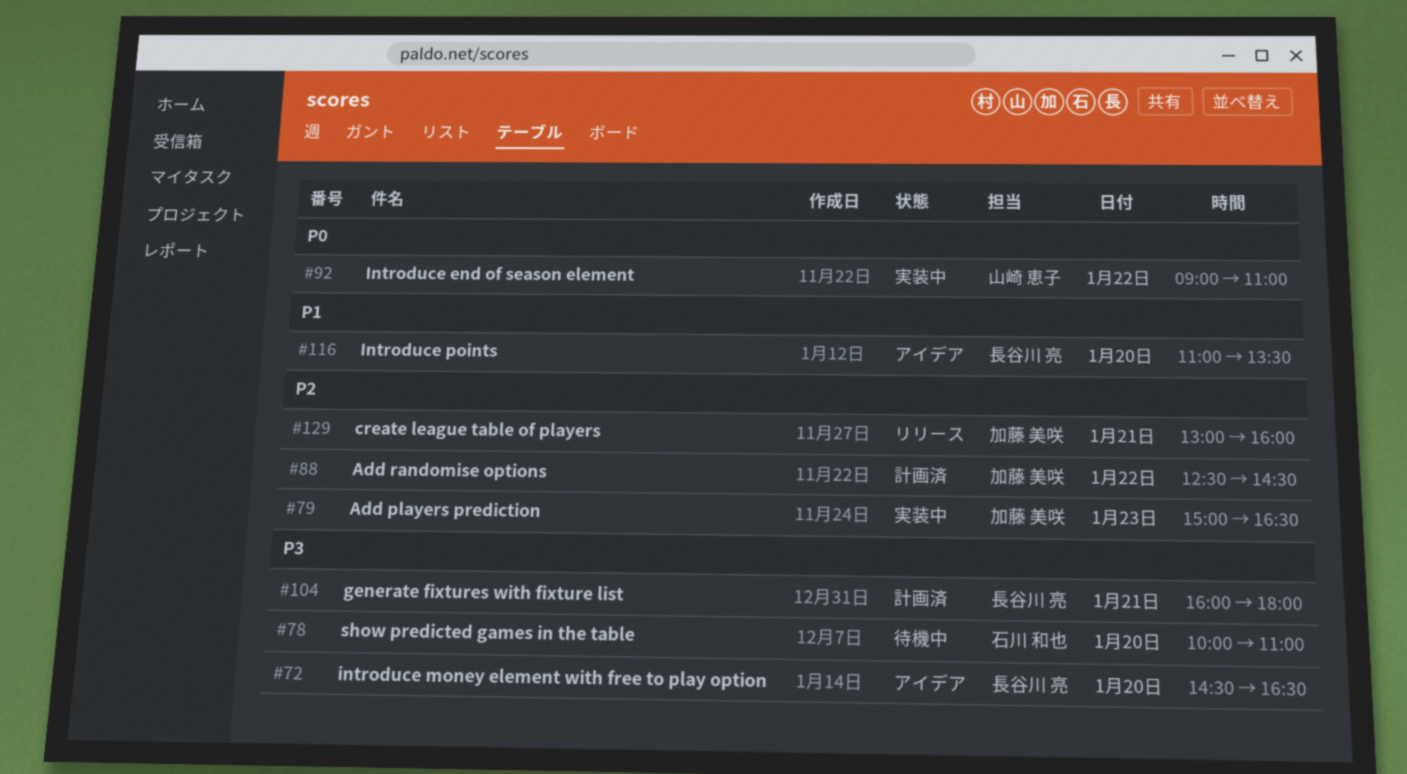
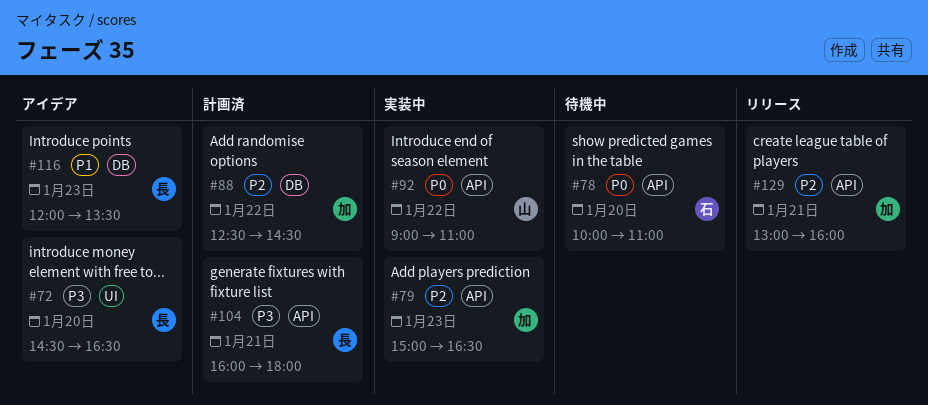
#78, priority: P3 -> P0
#116, day: Jan 20 -> Jan 23
#116, begins: 11:00 -> 12:00

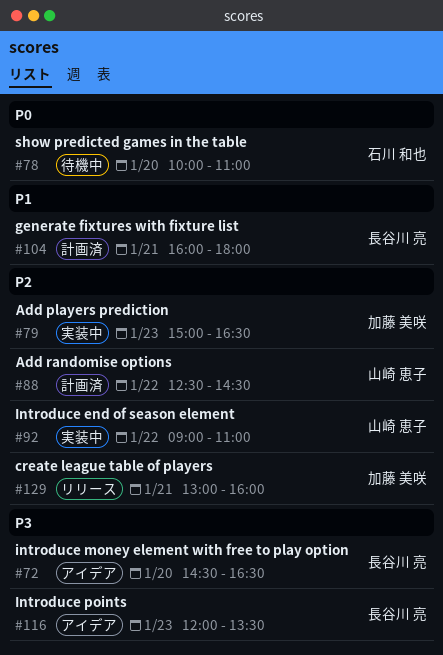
#88, owner: 加藤 美咲 -> 山崎 恵子
#92, priority: P0 -> P2
#104, priority: P3 -> P1
#116, priority: P1 -> P3

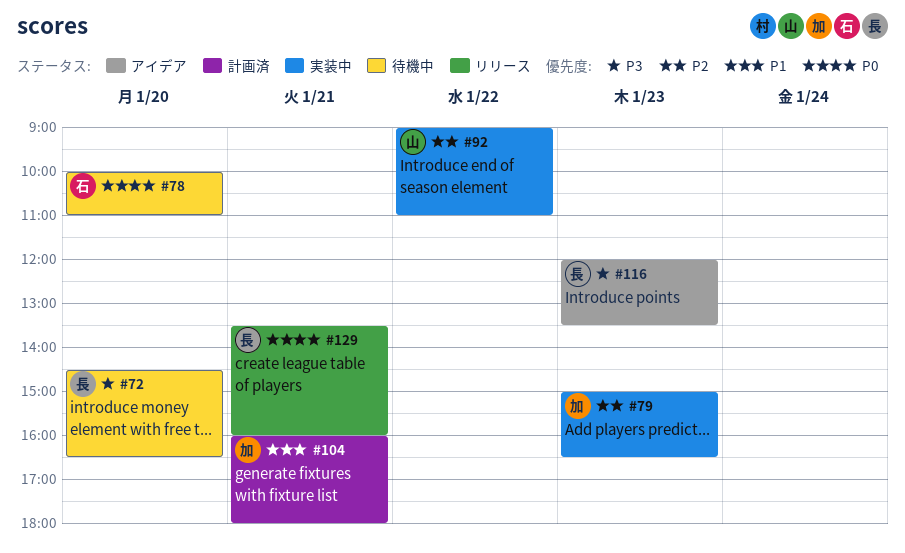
#72, status: アイデア -> 待機中
#88: present -> none
#104, owner: 長谷川 亮 -> 加藤 美咲
#129, owner: 加藤 美咲 -> 長谷川 亮
#129, priority: P2 -> P0
#129, begins: 13:00 -> 13:30

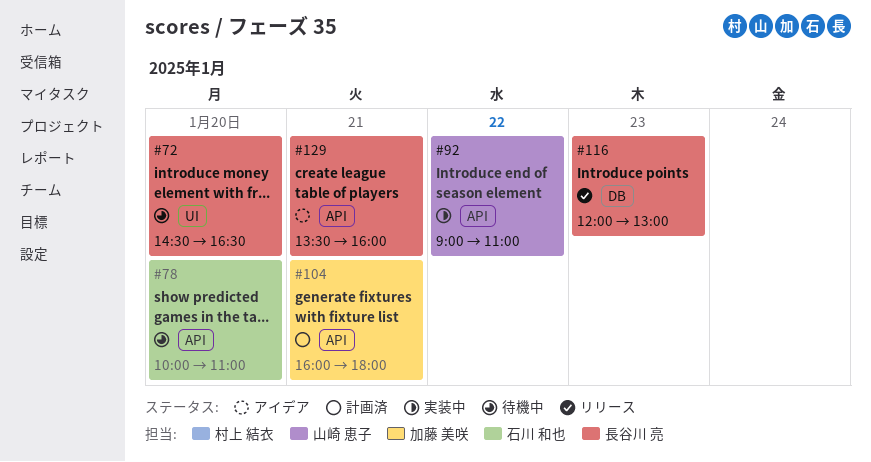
#79: present -> none
#116, status: アイデア -> リリース
#116, ends: 13:30 -> 13:00
#129, status: リリース -> アイデア

